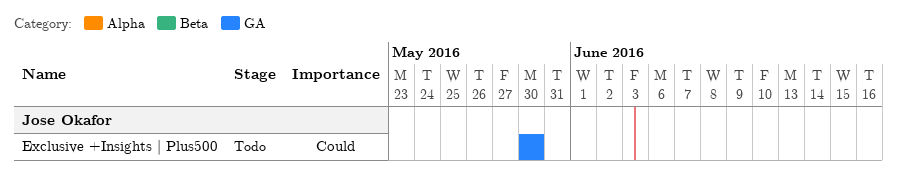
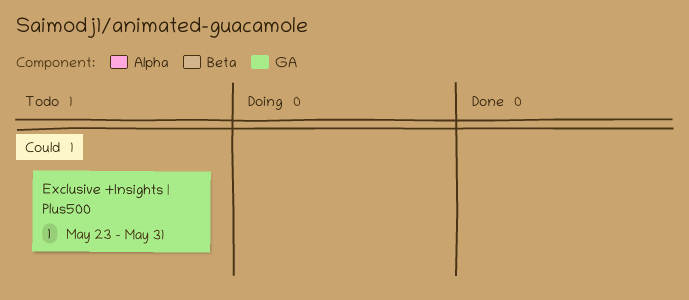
Exclusive +Insights | Plus500, start: May 30 -> May 23
Exclusive +Insights | Plus500, due: May 30 -> May 31

